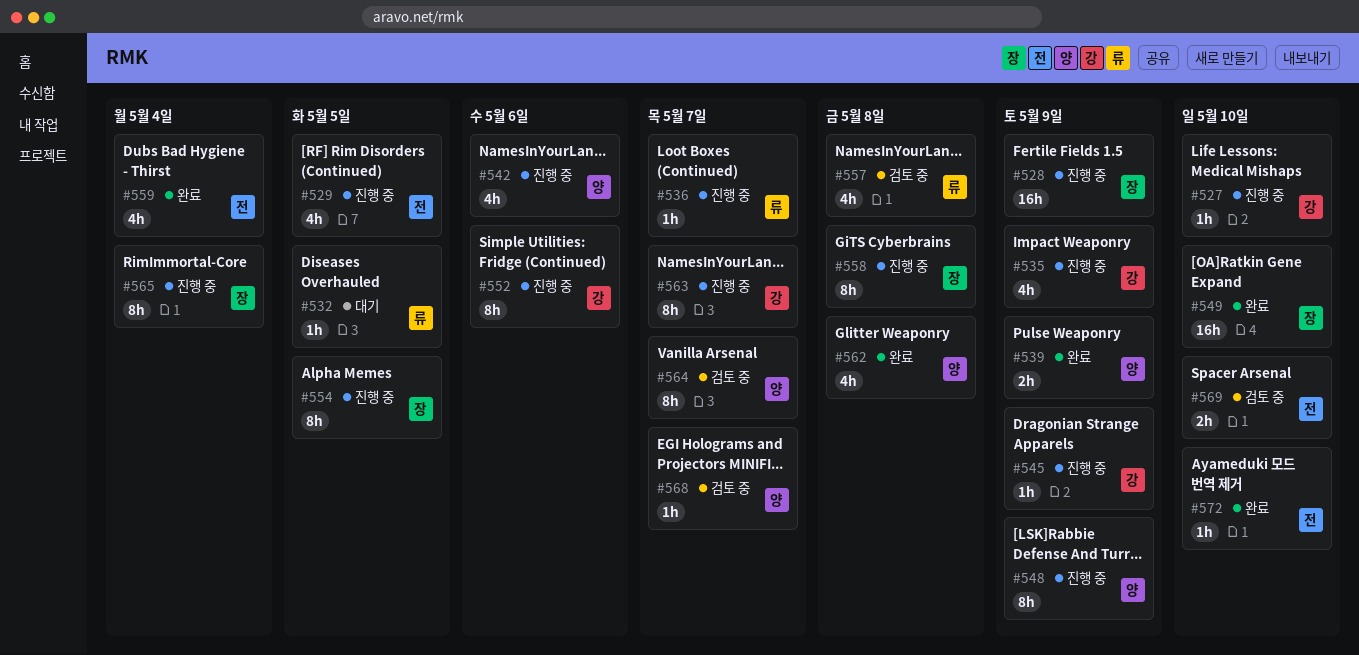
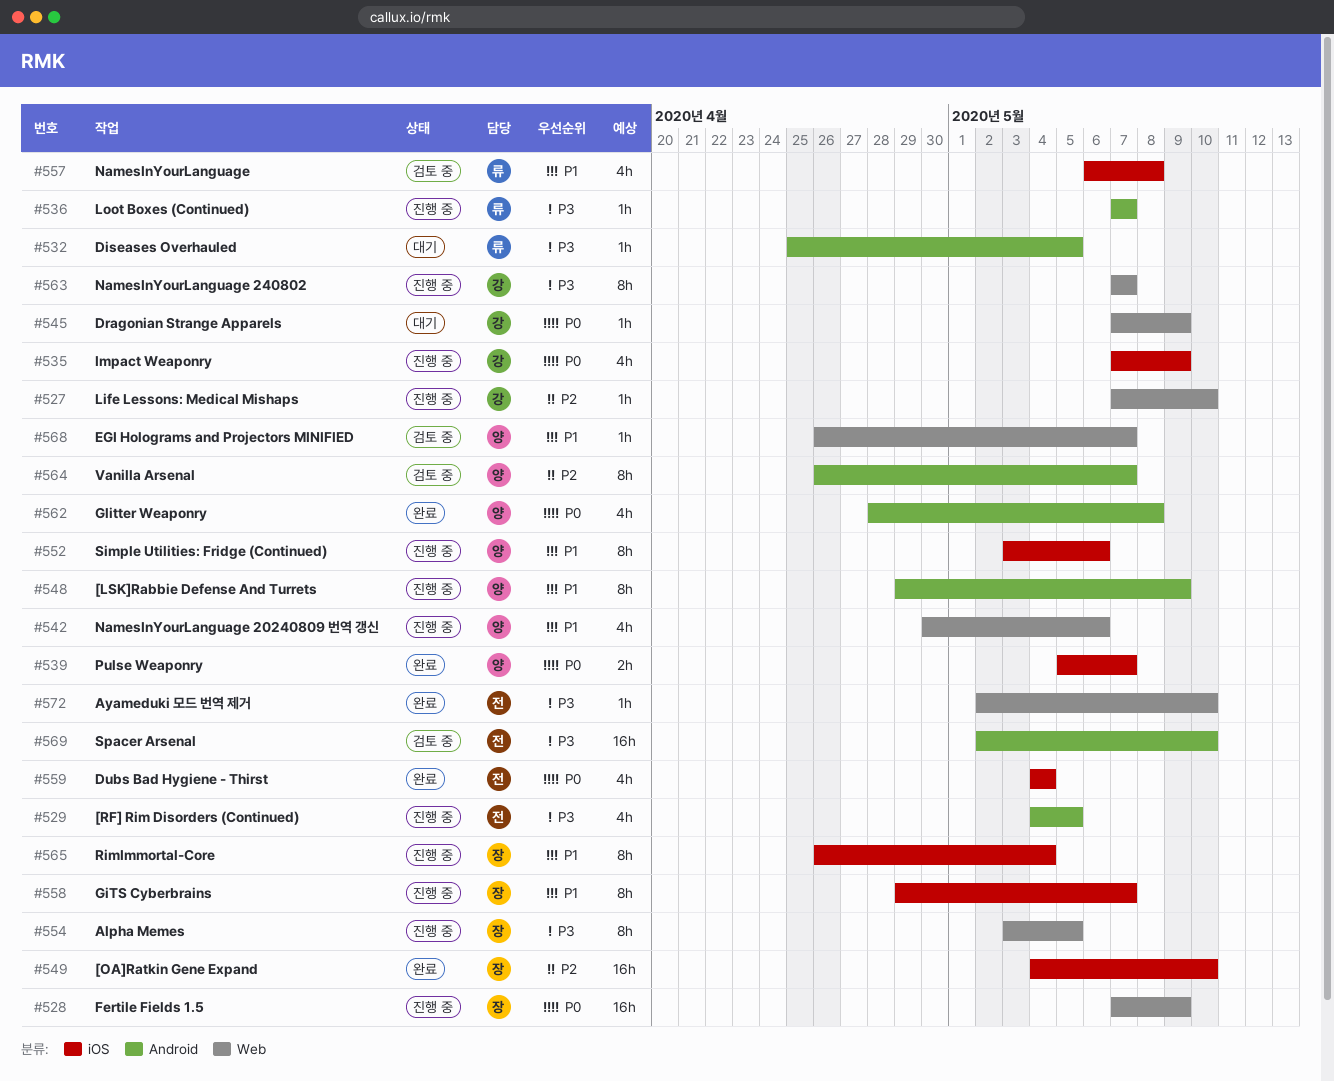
#539, due: May 9 -> May 7
#545, status: 진행 중 -> 대기
#552, owner: 강 -> 양
#558, due: May 8 -> May 7
#569, estimate: 2h -> 16h

